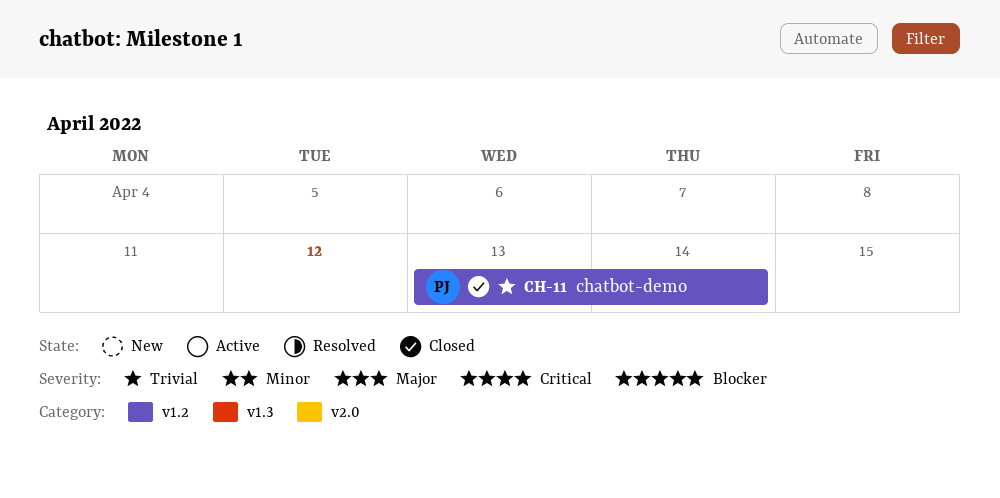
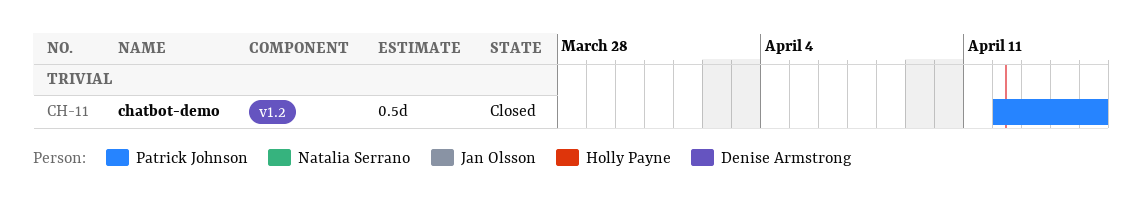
CH-11, start: Apr 13 -> Apr 12
CH-11, due: Apr 14 -> Apr 15

